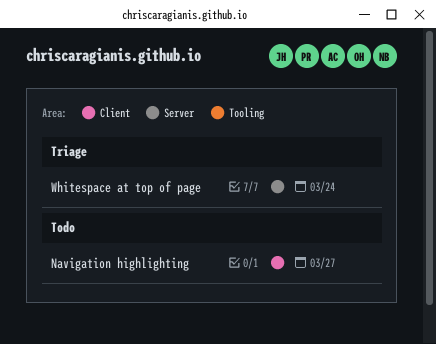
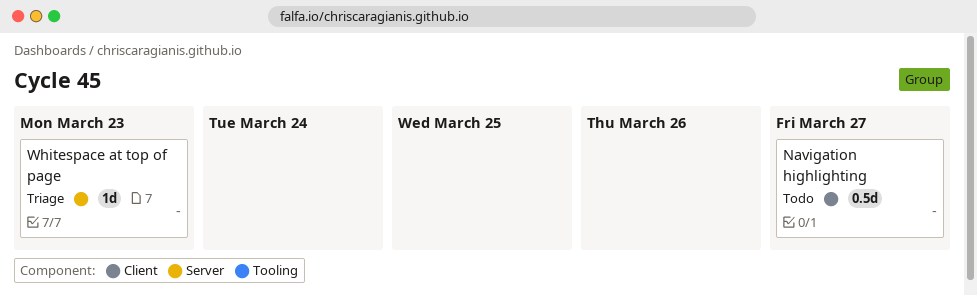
Whitespace at top of page, due: Mar 24 -> Mar 23

